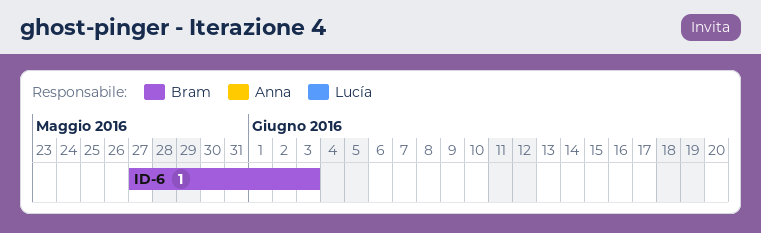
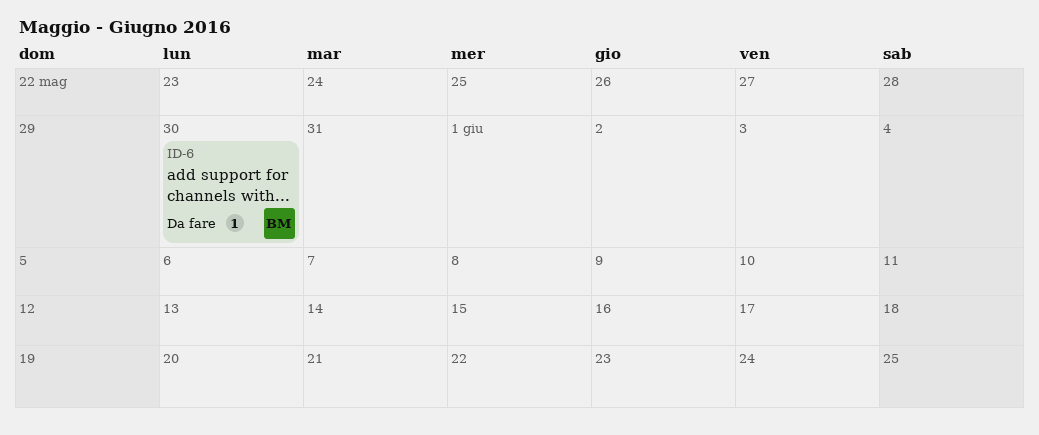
ID-6, due: Jun 3 -> May 30

